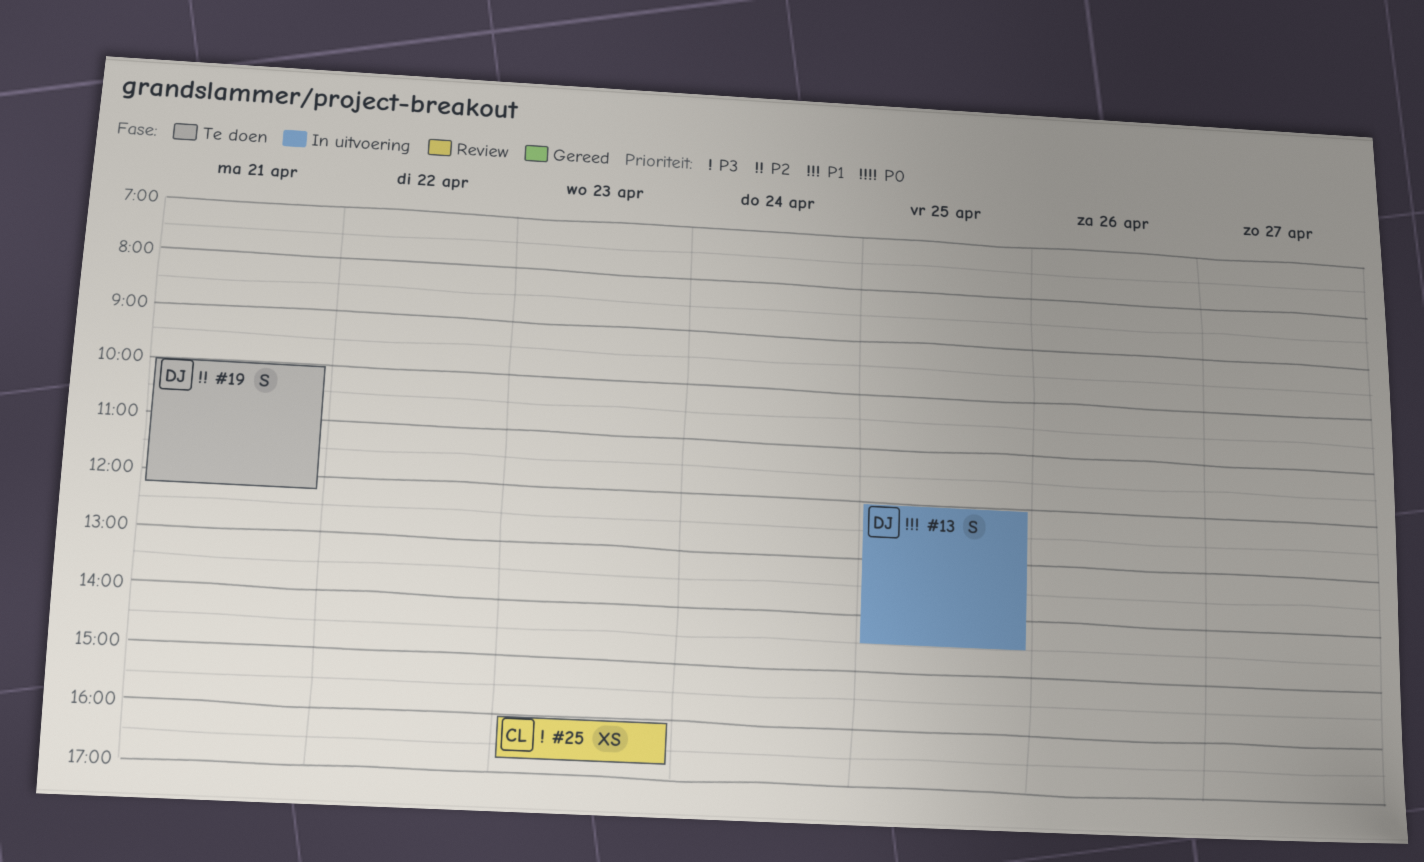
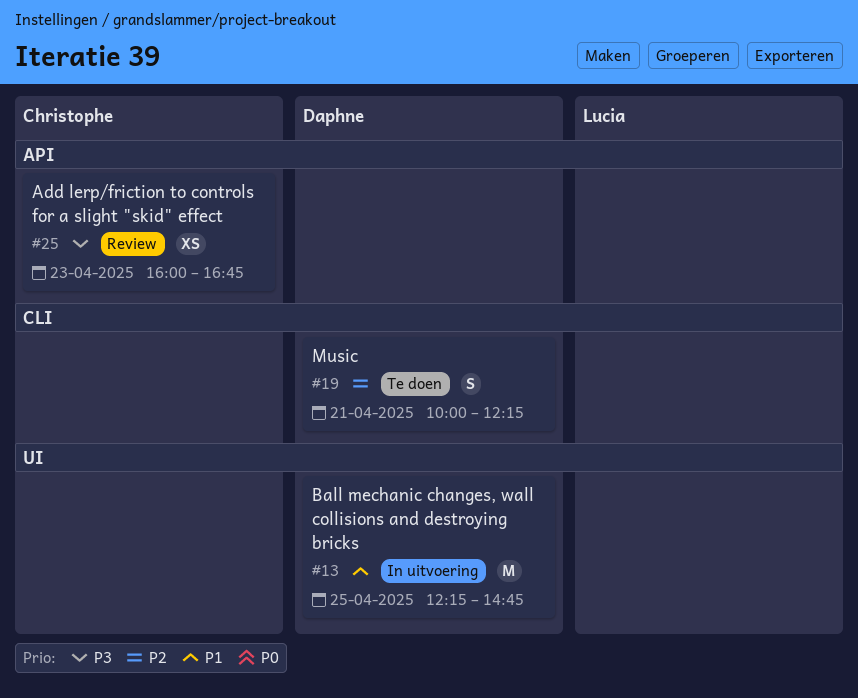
#13, estimate: S -> M
#13, begins: 12:00 -> 12:15
#13, ends: 14:30 -> 14:45

